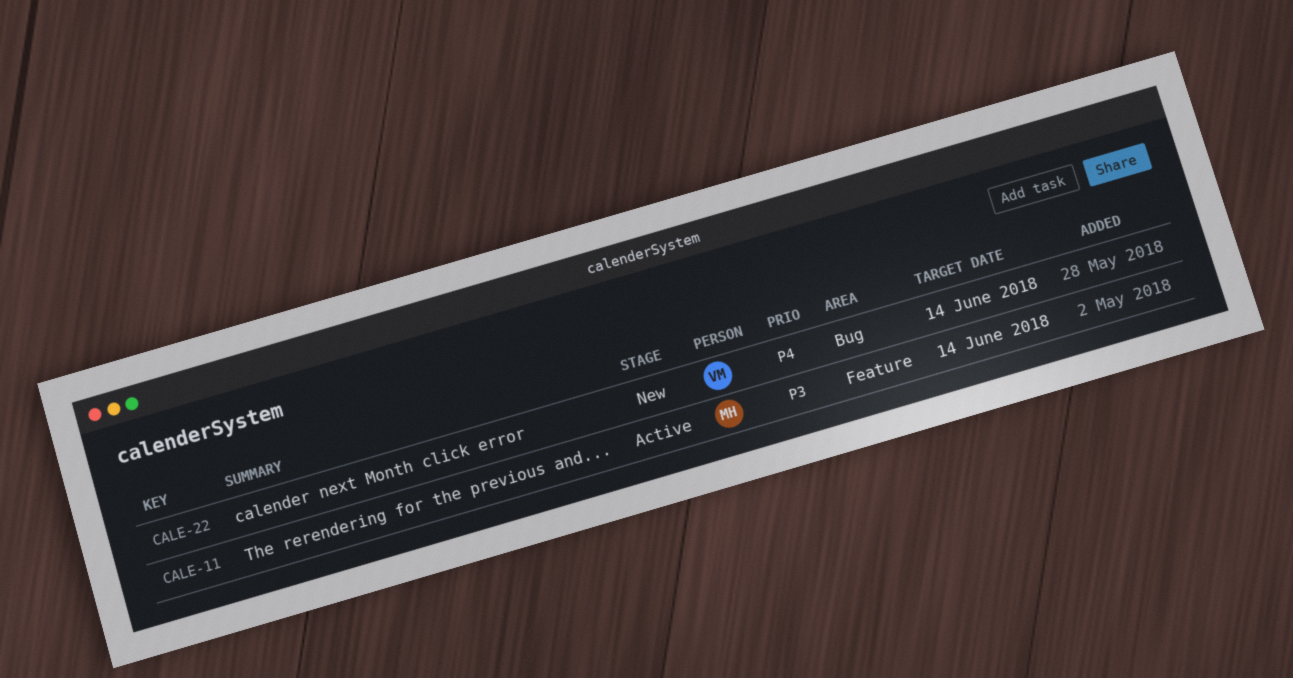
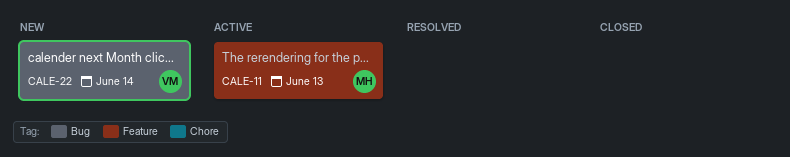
CALE-11, due: Jun 14 -> Jun 13

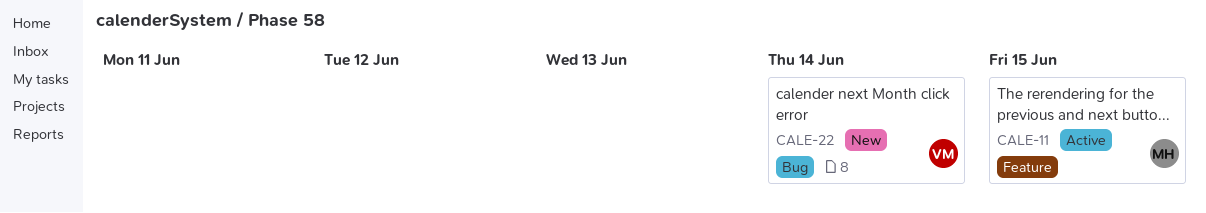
CALE-11, due: Jun 13 -> Jun 15

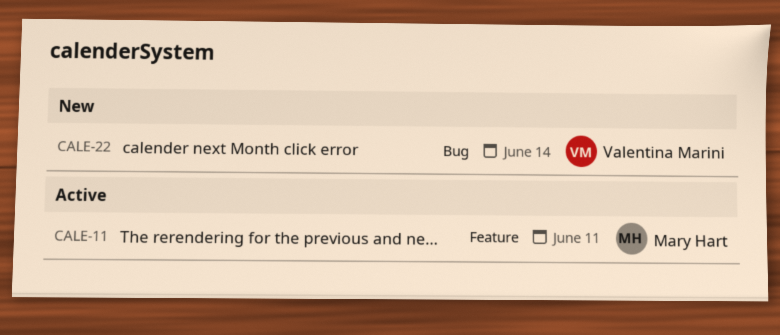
CALE-11, due: Jun 15 -> Jun 11

